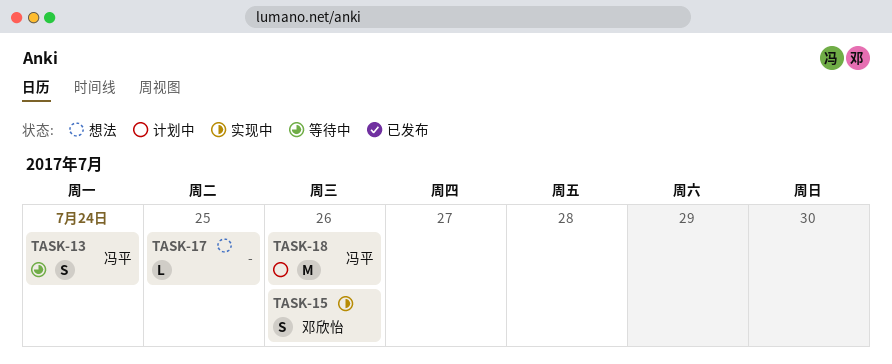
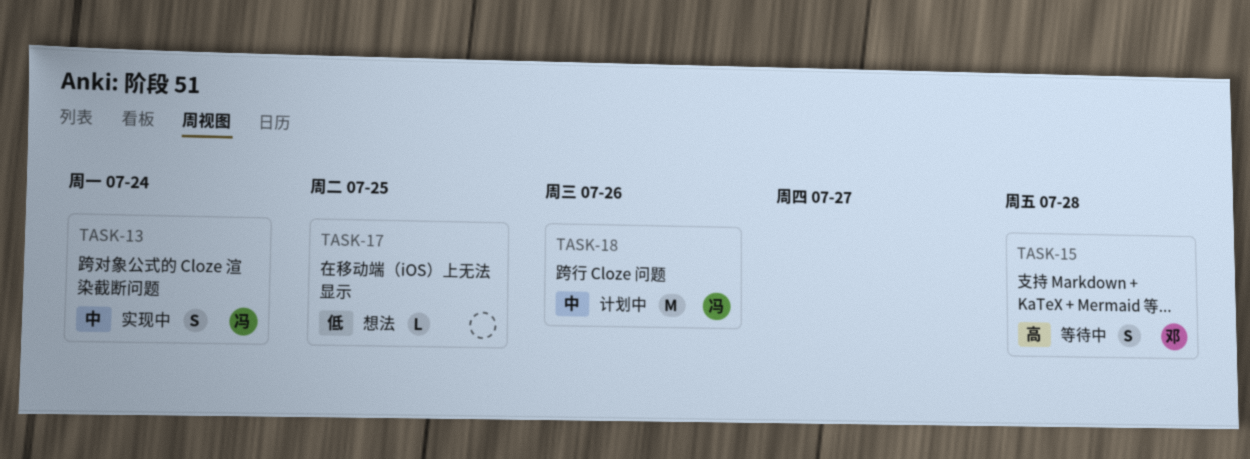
TASK-13, status: 等待中 -> 实现中
TASK-15, status: 实现中 -> 等待中
TASK-15, due: Jul 26 -> Jul 28

